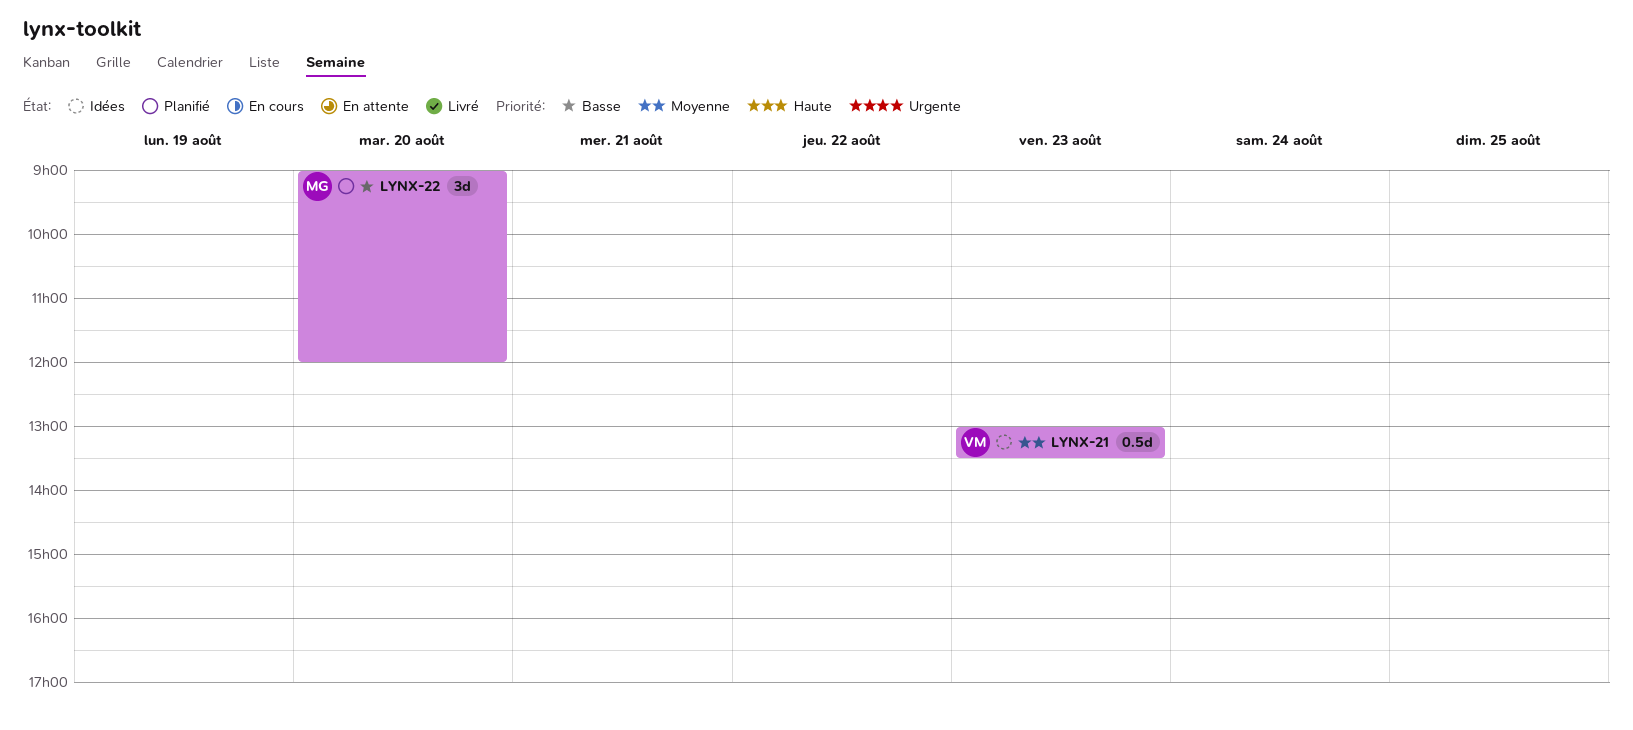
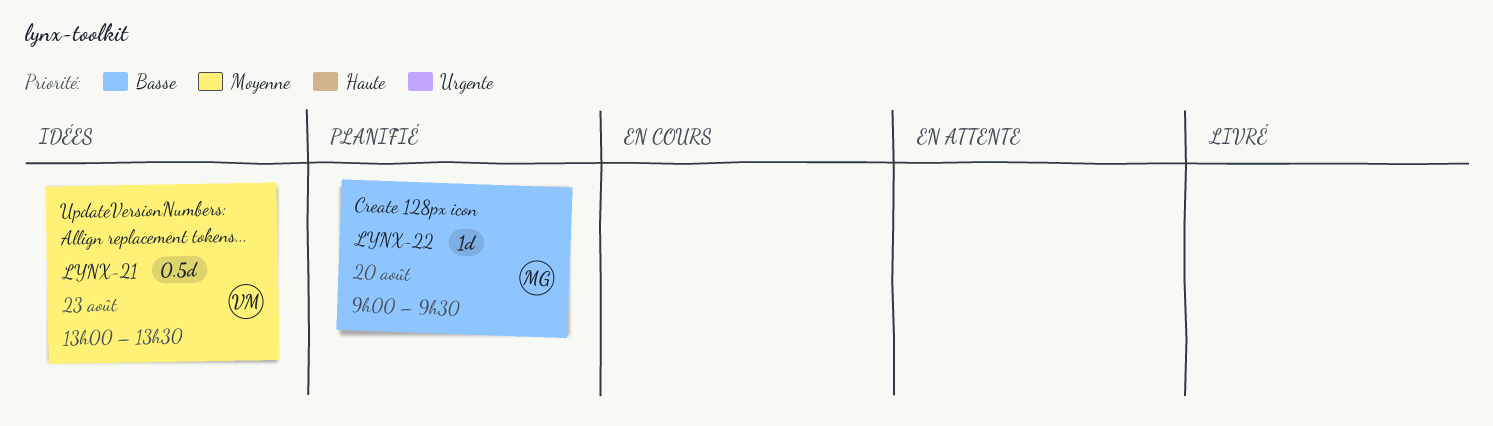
LYNX-22, estimate: 3d -> 1d
LYNX-22, ends: 12:00 -> 09:30

